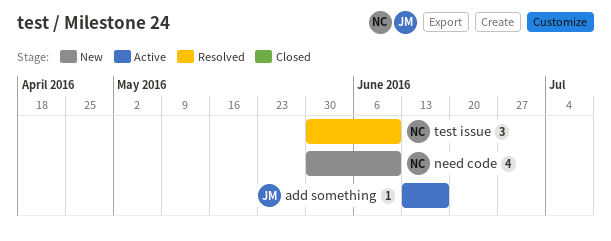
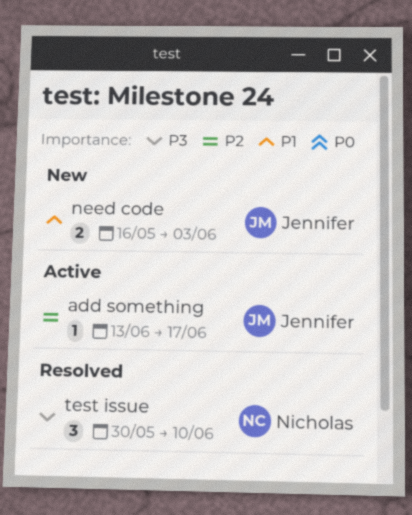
need code, owner: Nicholas -> Jennifer
need code, estimate: 4 -> 2
need code, start: May 30 -> May 16
need code, due: Jun 10 -> Jun 3

